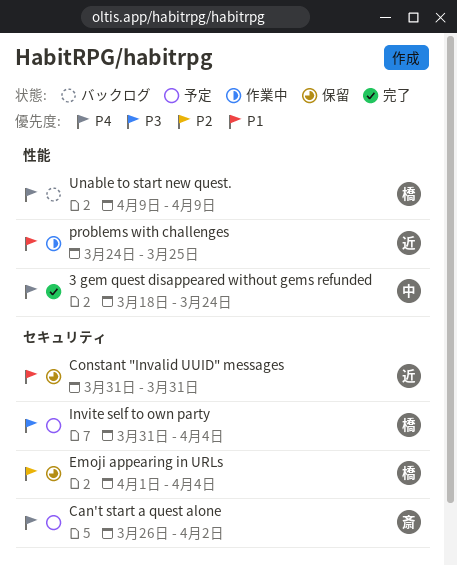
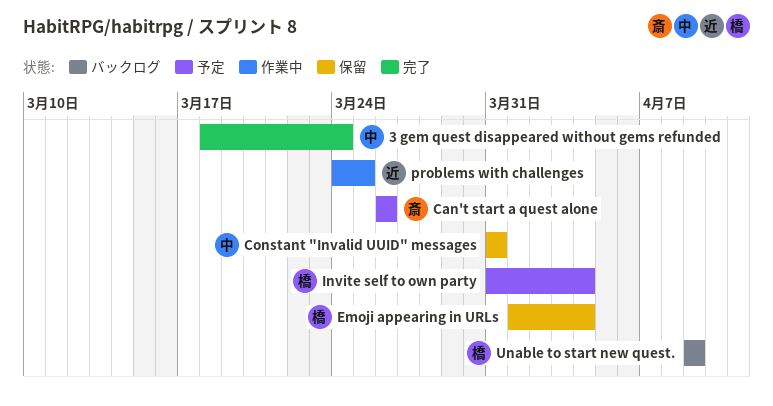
Can't start a quest alone, due: Apr 2 -> Mar 26
Constant "Invalid UUID" messages, owner: 近 -> 中

